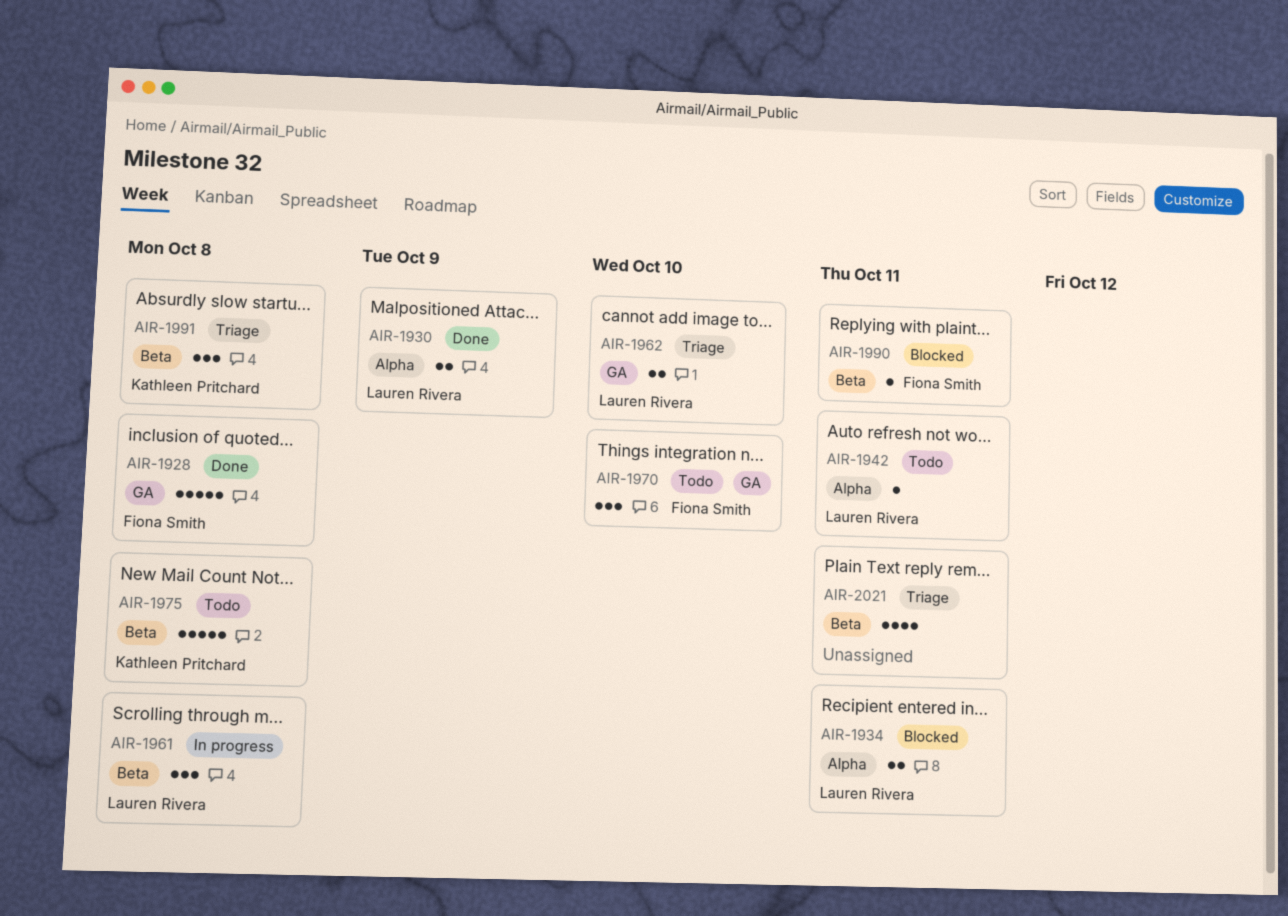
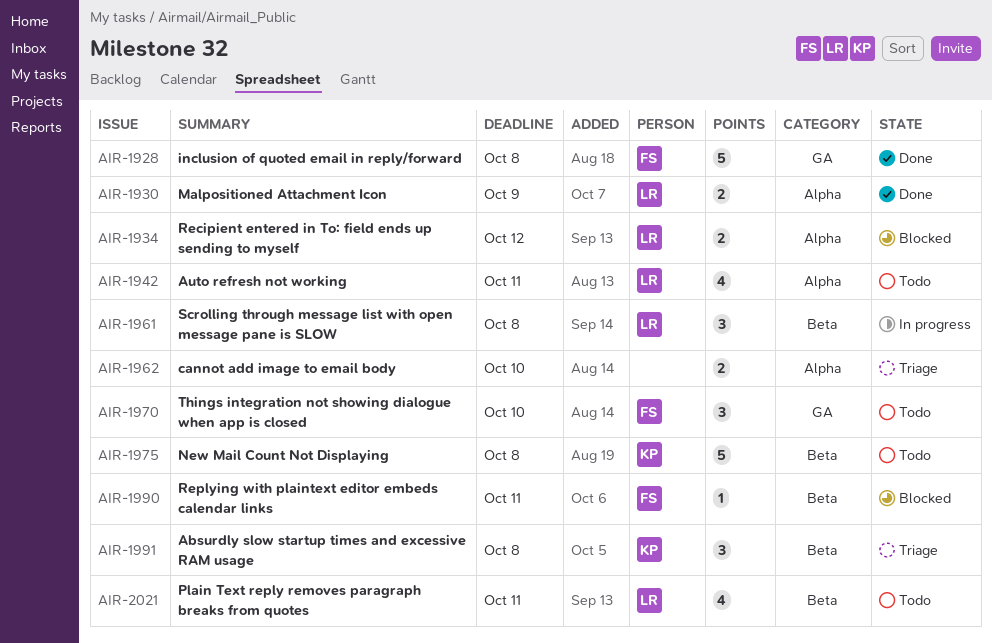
AIR-1934, due: Oct 11 -> Oct 12
AIR-1942, estimate: 1 -> 4
AIR-1962, owner: Lauren Rivera -> none
AIR-1962, label: GA -> Alpha
AIR-2021, status: Triage -> Todo
AIR-2021, owner: none -> Lauren Rivera

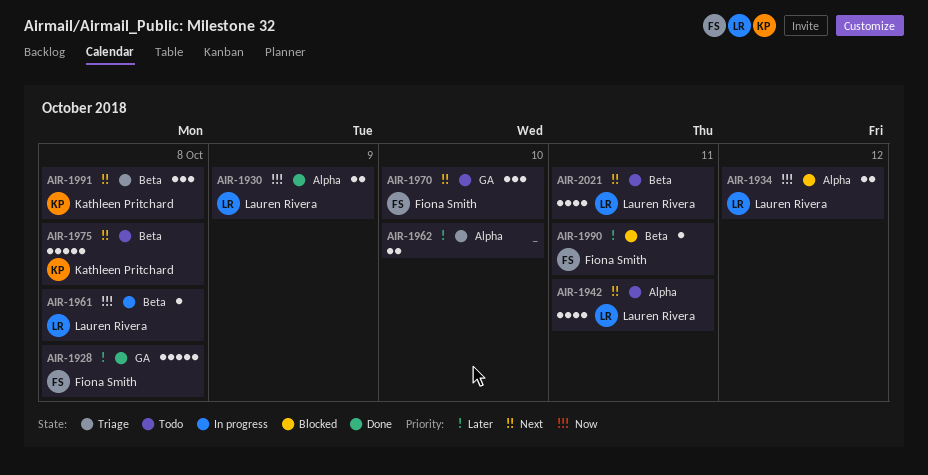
AIR-1961, estimate: 3 -> 1

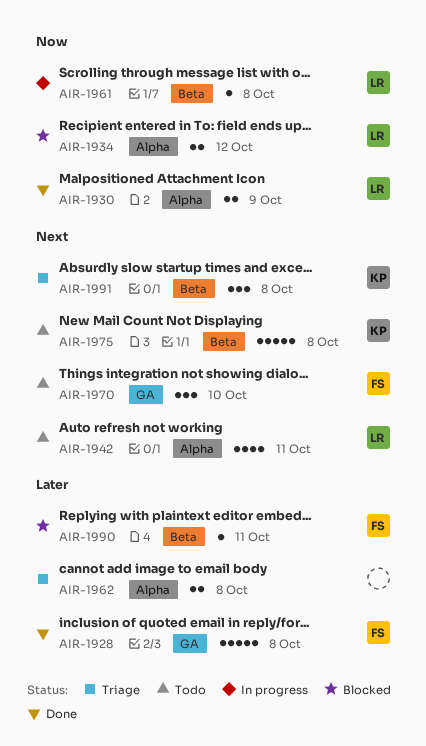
AIR-1962, due: Oct 10 -> Oct 8
AIR-2021: present -> none

